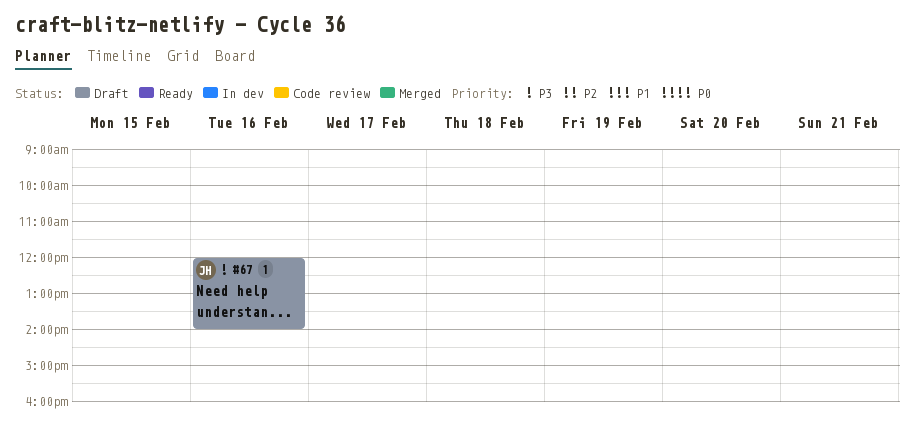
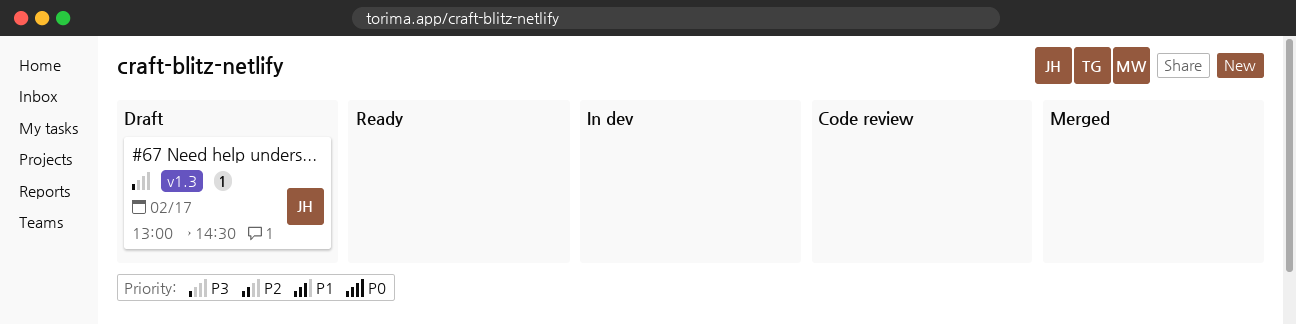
#67, day: Feb 16 -> Feb 17
#67, begins: 12:00 -> 13:00
#67, ends: 14:00 -> 14:30

